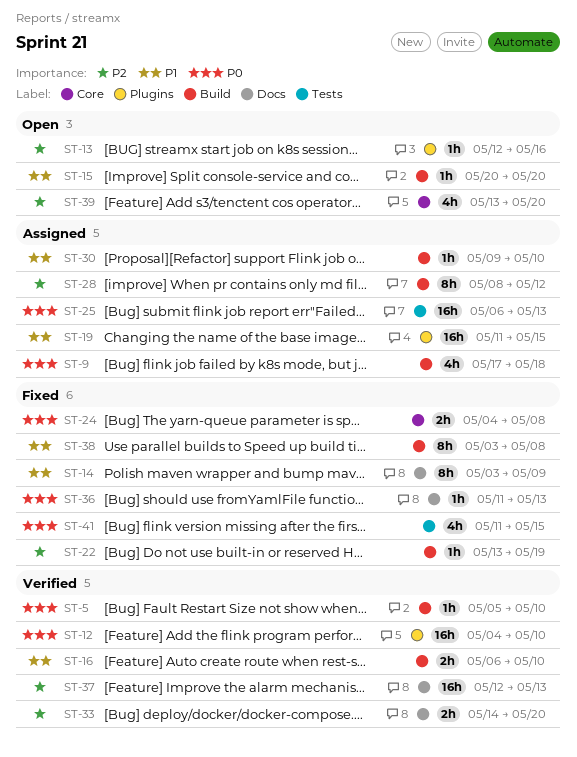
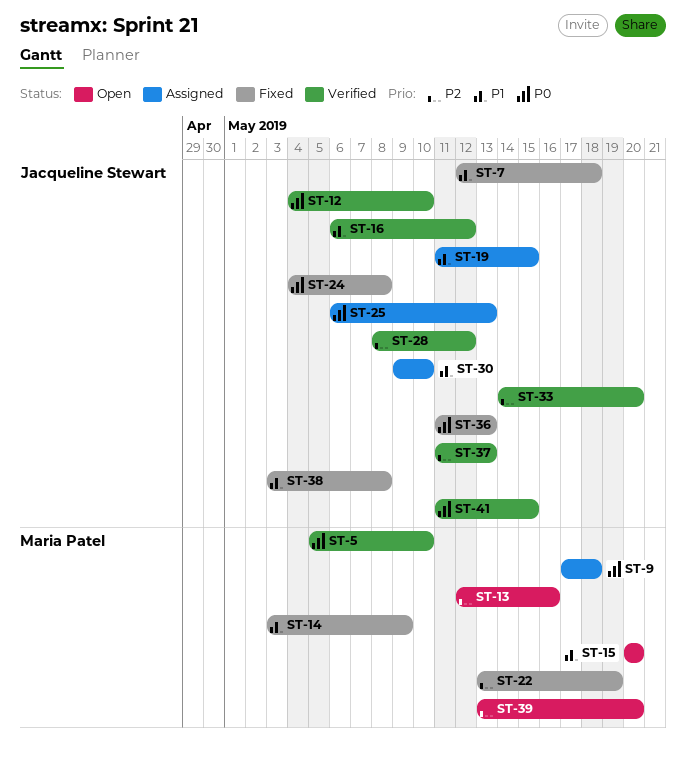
ST-7: none -> present
ST-16, due: May 10 -> May 12
ST-28, status: Assigned -> Verified
ST-37, start: May 12 -> May 11
ST-41, status: Fixed -> Verified

